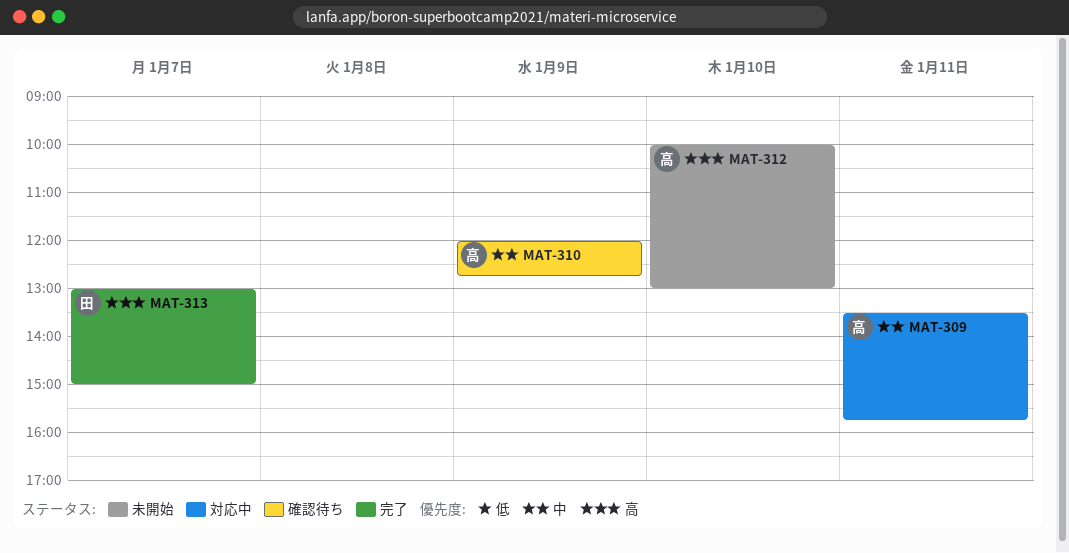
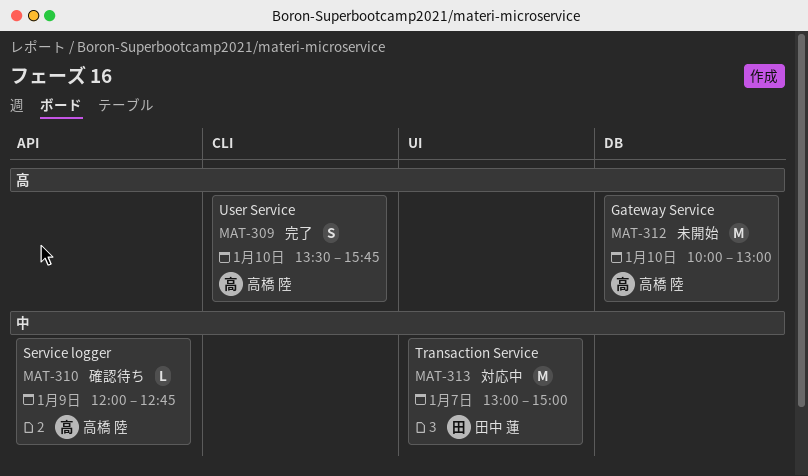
MAT-309, status: 対応中 -> 完了
MAT-309, priority: 中 -> 高
MAT-309, day: Jan 11 -> Jan 10
MAT-313, status: 完了 -> 対応中
MAT-313, priority: 高 -> 中

